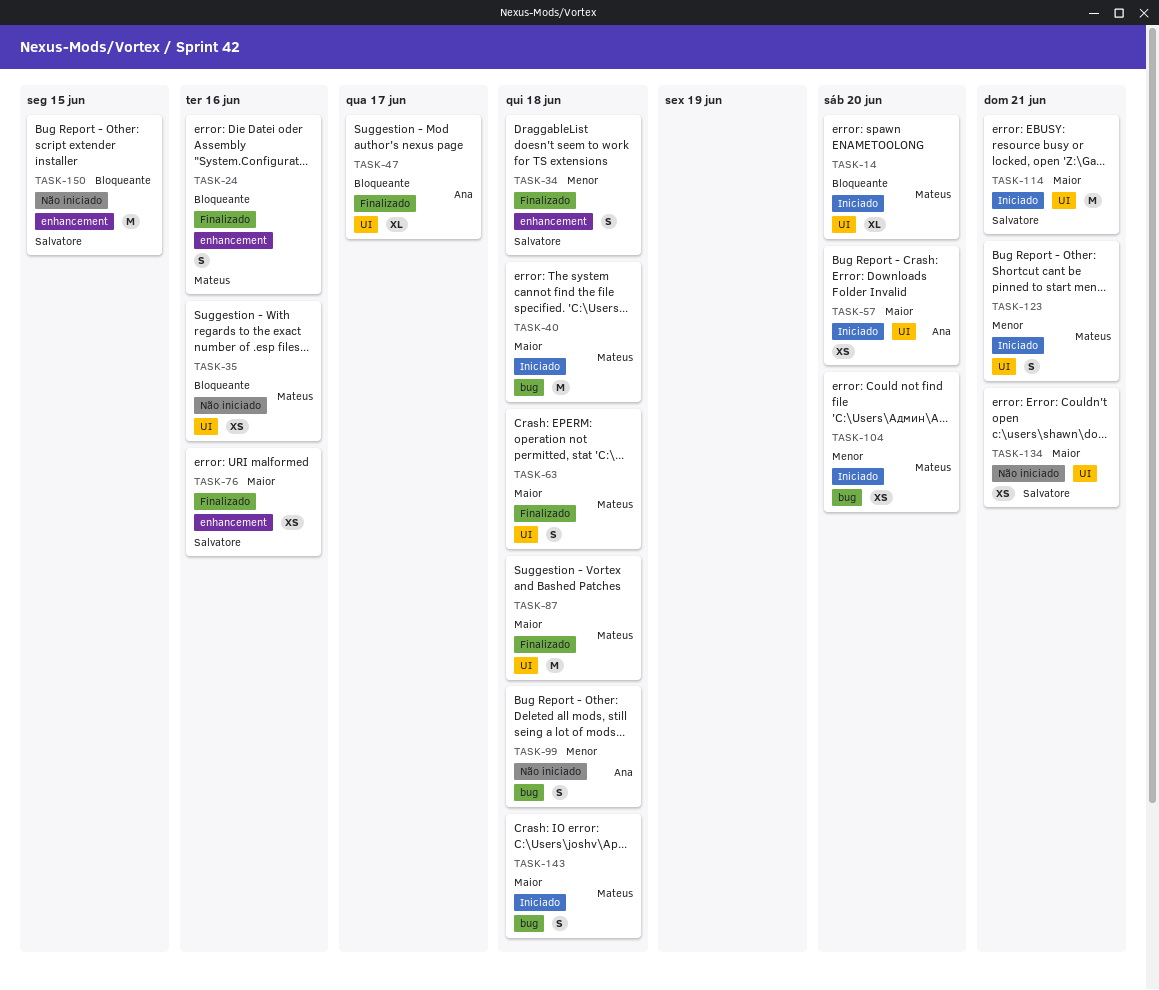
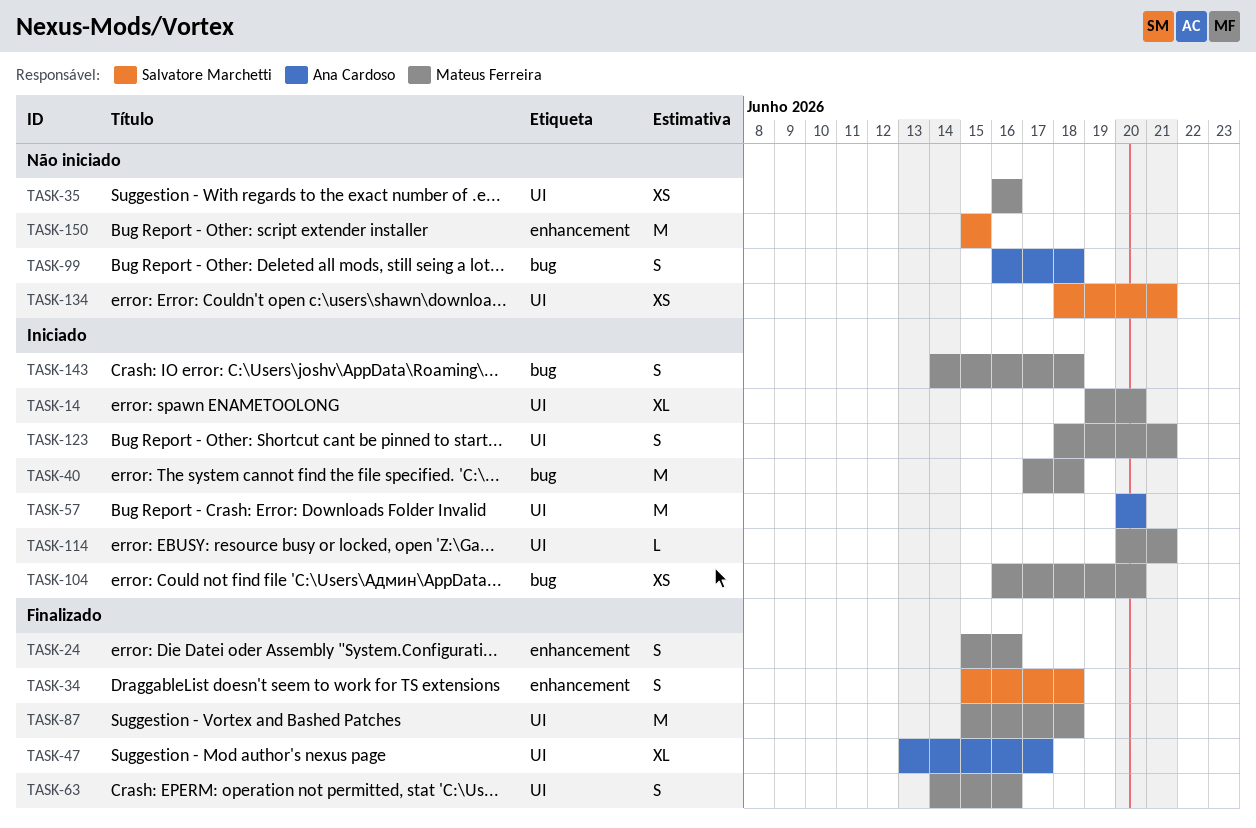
TASK-57, estimate: XS -> M
TASK-63, due: Jun 18 -> Jun 16
TASK-76: present -> none
TASK-114, owner: Salvatore Marchetti -> Mateus Ferreira
TASK-114, estimate: M -> L

